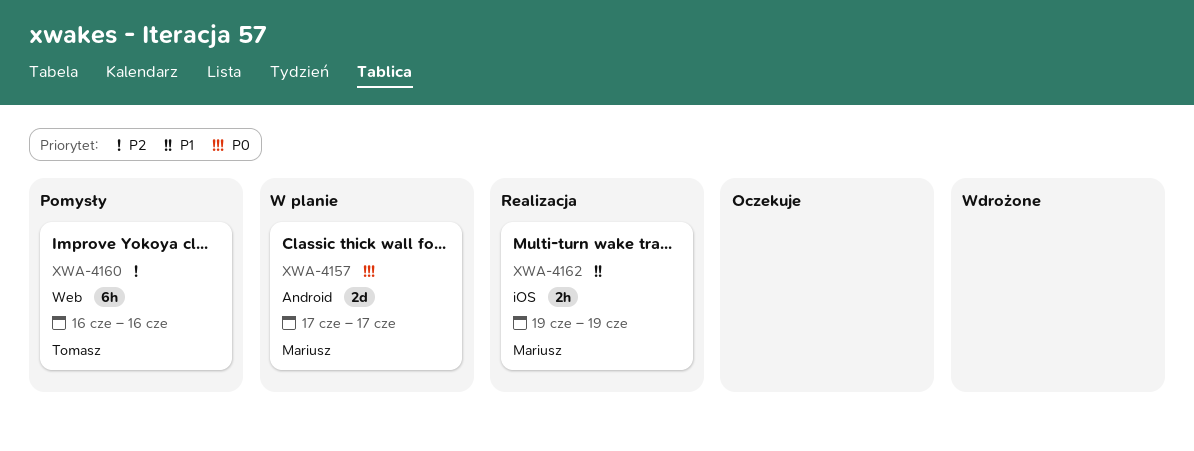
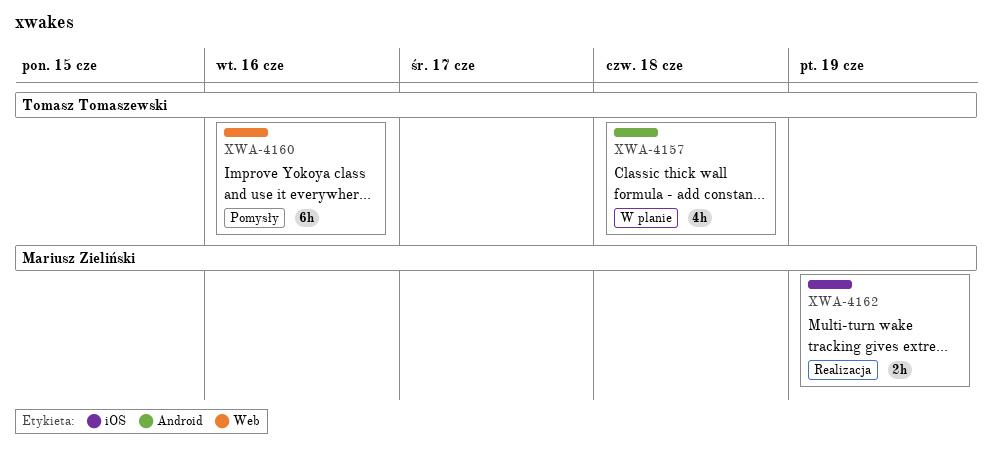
XWA-4157, owner: Mariusz Zieliński -> Tomasz Tomaszewski
XWA-4157, estimate: 2d -> 4h
XWA-4157, due: Jun 17 -> Jun 18

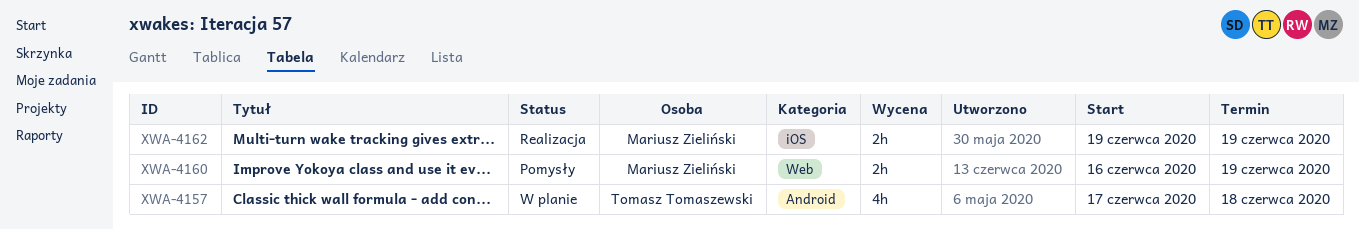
XWA-4160, owner: Tomasz Tomaszewski -> Mariusz Zieliński
XWA-4160, estimate: 6h -> 2h
XWA-4160, due: Jun 16 -> Jun 19

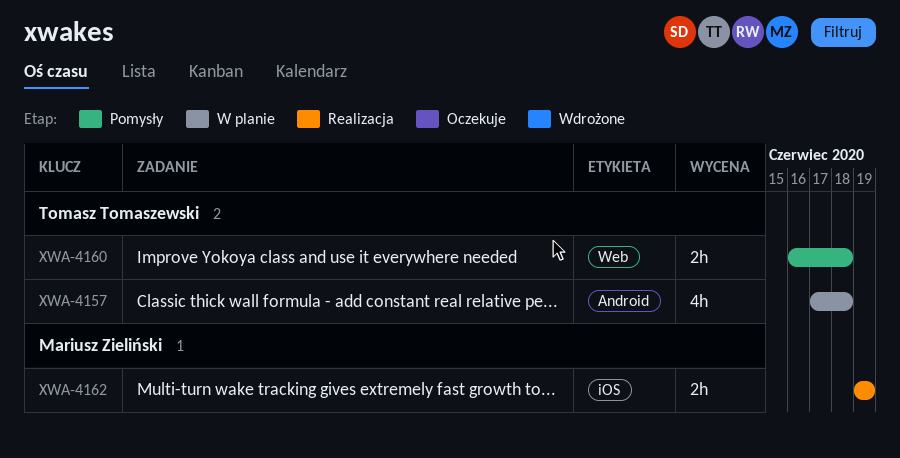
XWA-4160, owner: Mariusz Zieliński -> Tomasz Tomaszewski
XWA-4160, due: Jun 19 -> Jun 18

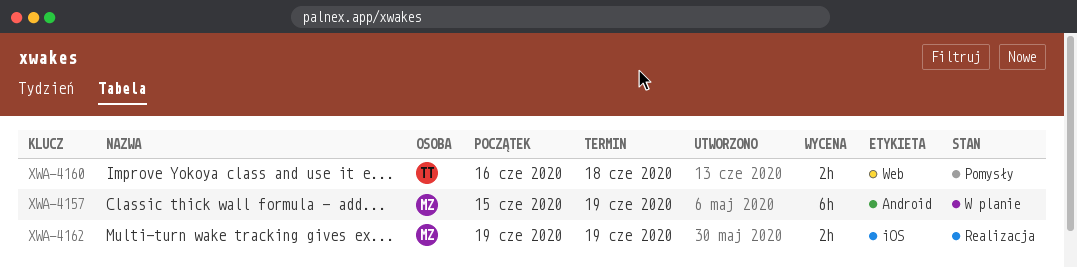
XWA-4157, owner: Tomasz Tomaszewski -> Mariusz Zieliński
XWA-4157, estimate: 4h -> 6h
XWA-4157, start: Jun 17 -> Jun 15
XWA-4157, due: Jun 18 -> Jun 19

